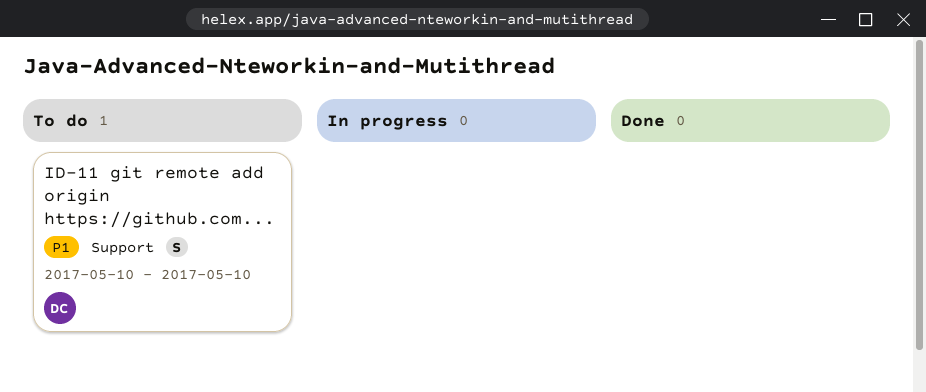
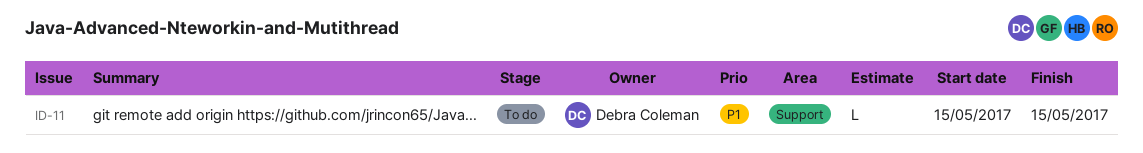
ID-11, estimate: S -> L
ID-11, start: May 10 -> May 15
ID-11, due: May 10 -> May 15

